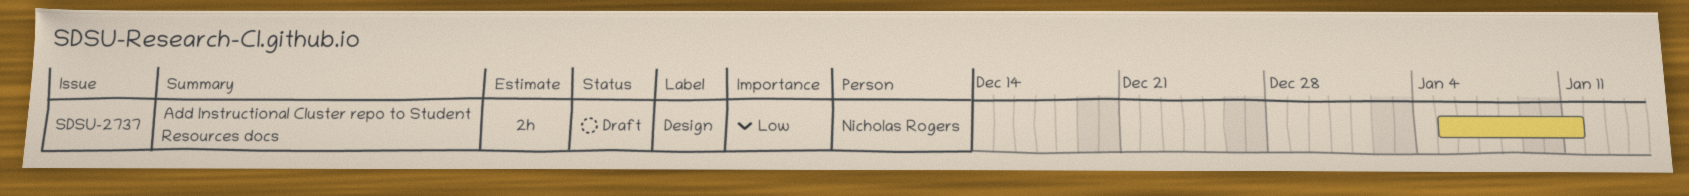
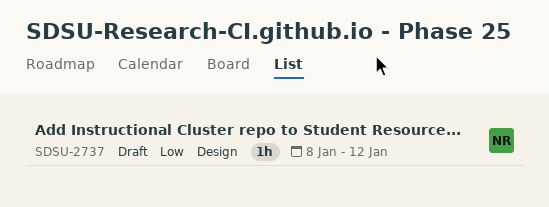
SDSU-2737, estimate: 2h -> 1h
SDSU-2737, start: Jan 5 -> Jan 8
SDSU-2737, due: Jan 11 -> Jan 12

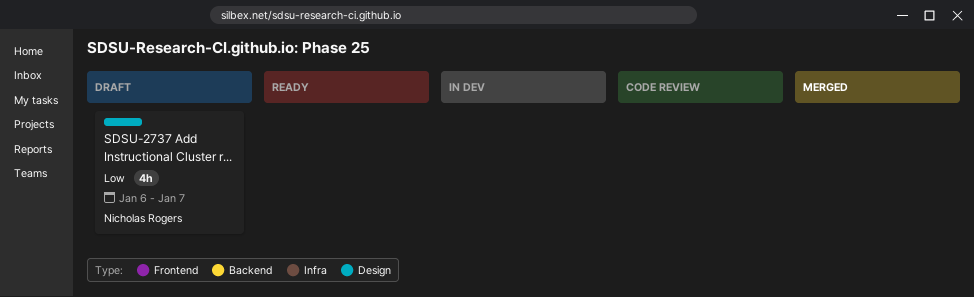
SDSU-2737, estimate: 1h -> 4h
SDSU-2737, start: Jan 8 -> Jan 6
SDSU-2737, due: Jan 12 -> Jan 7

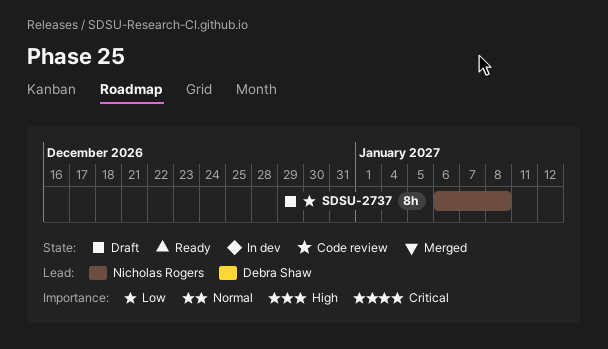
SDSU-2737, estimate: 4h -> 8h
SDSU-2737, due: Jan 7 -> Jan 8

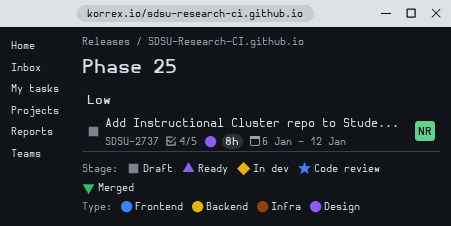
SDSU-2737, due: Jan 8 -> Jan 12

